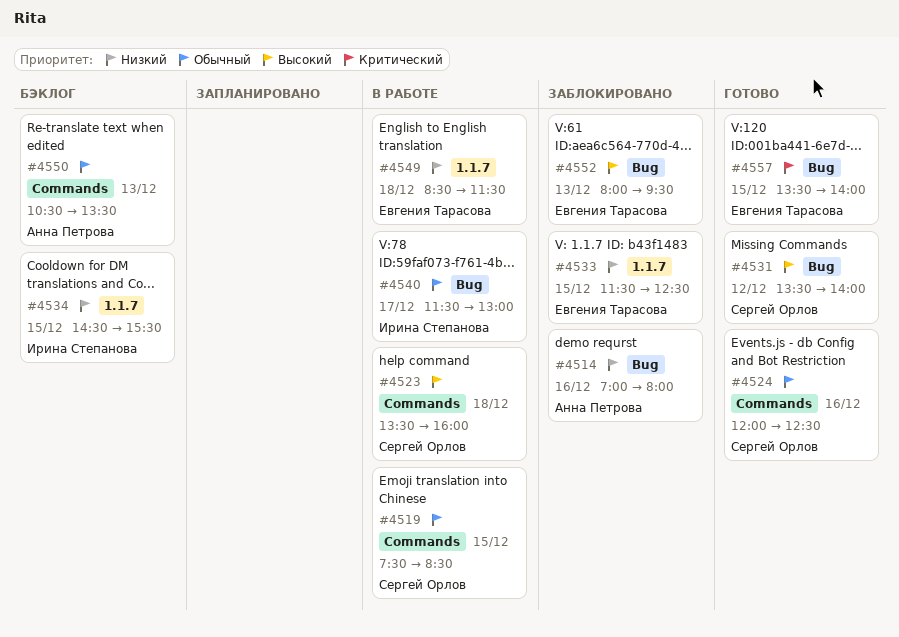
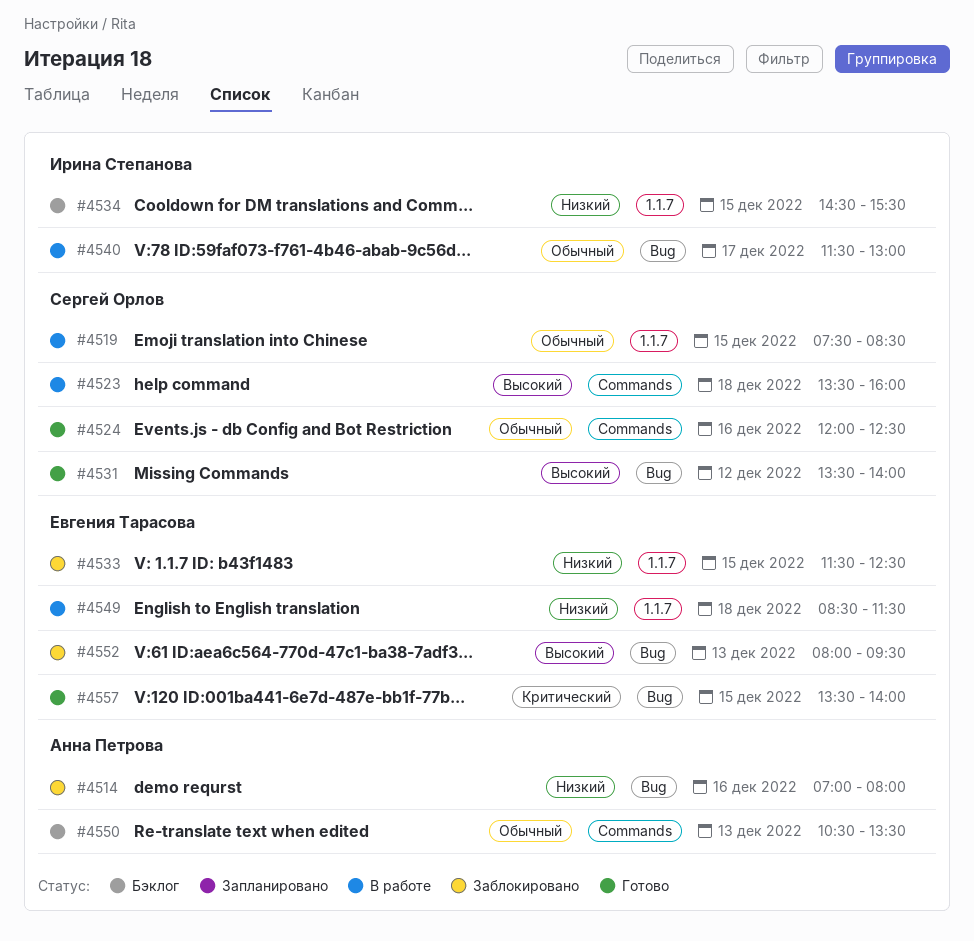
#4519, label: Commands -> 1.1.7

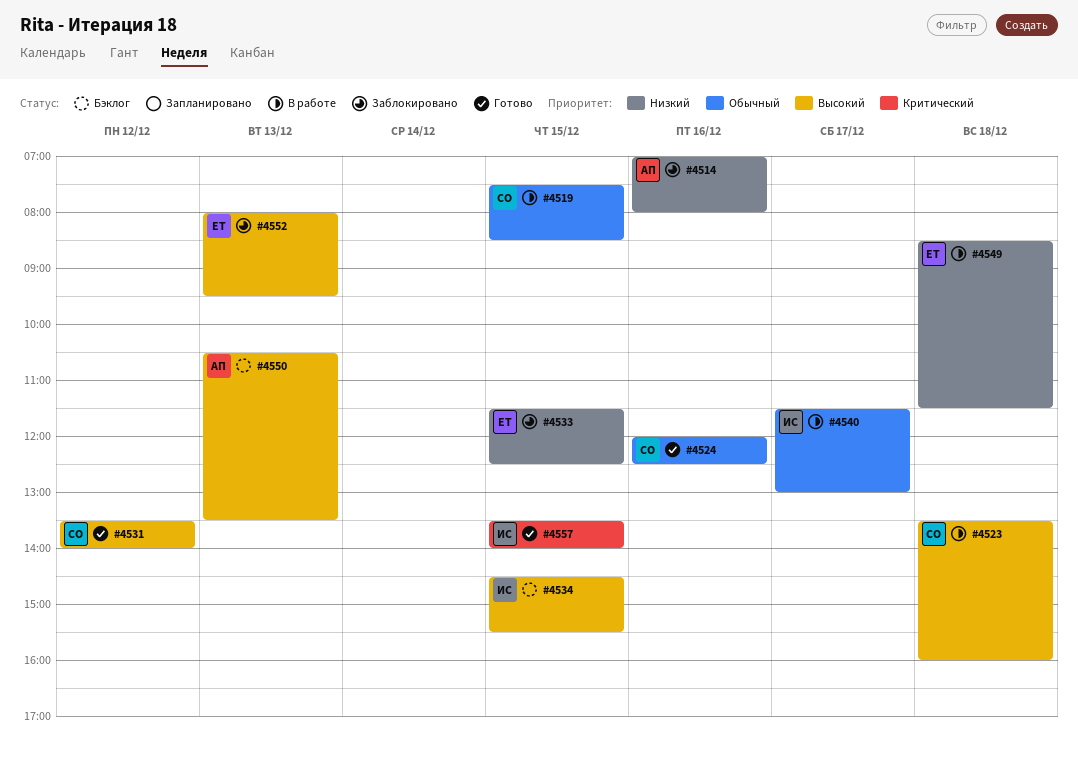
#4534, priority: Низкий -> Высокий
#4550, priority: Обычный -> Высокий
#4557, owner: Евгения Тарасова -> Ирина Степанова

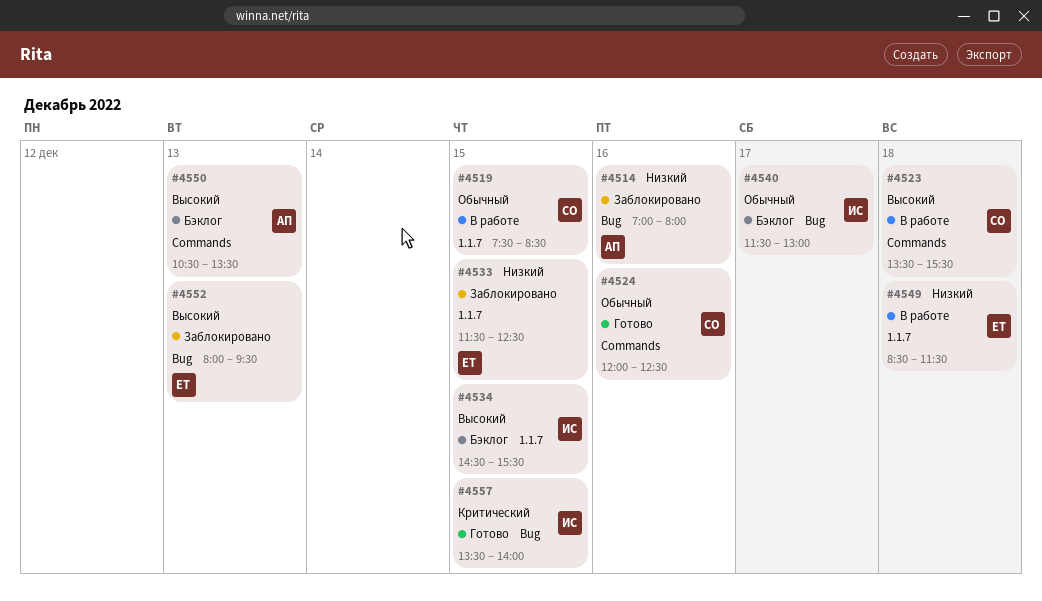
#4523, ends: 16:00 -> 15:30
#4531: present -> none
#4540, status: В работе -> Бэклог

